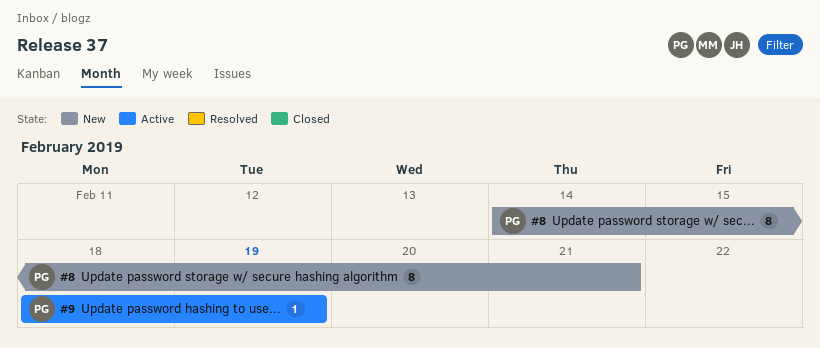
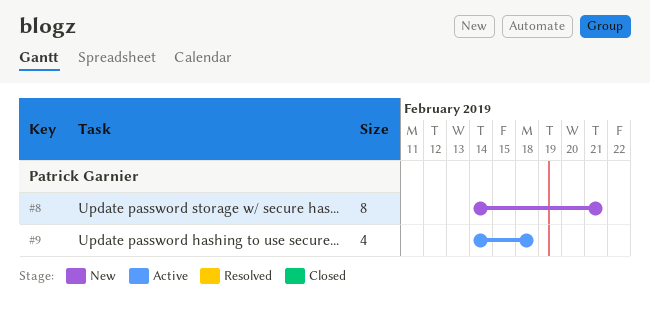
#9, estimate: 1 -> 4
#9, start: Feb 18 -> Feb 14
#9, due: Feb 19 -> Feb 18

